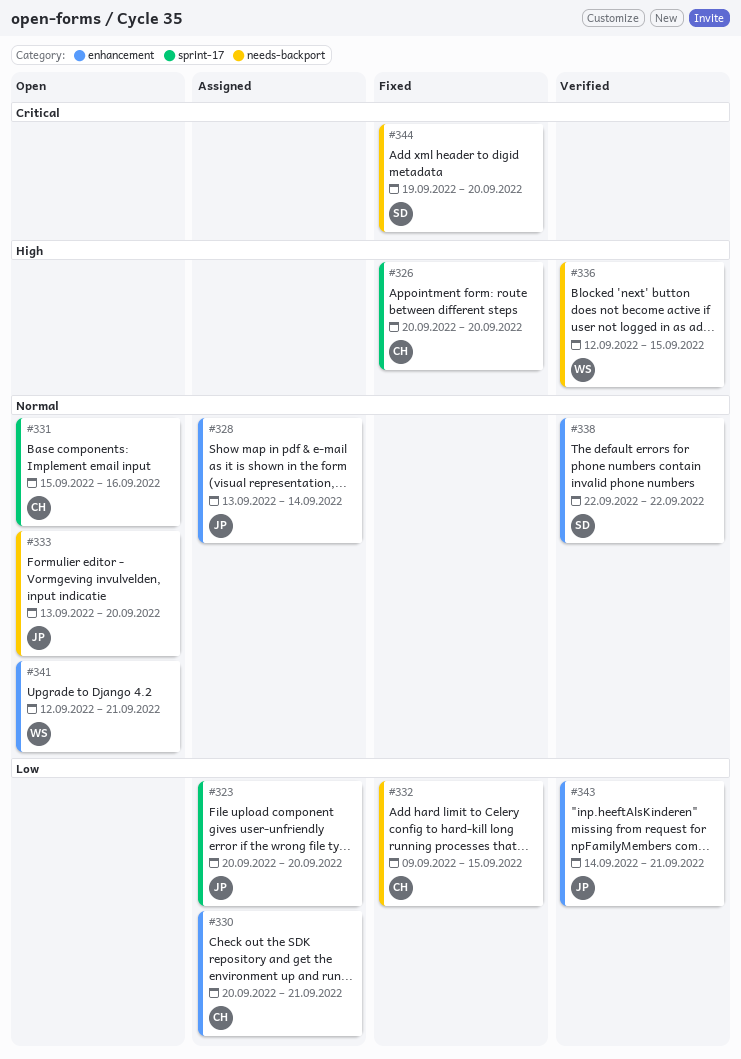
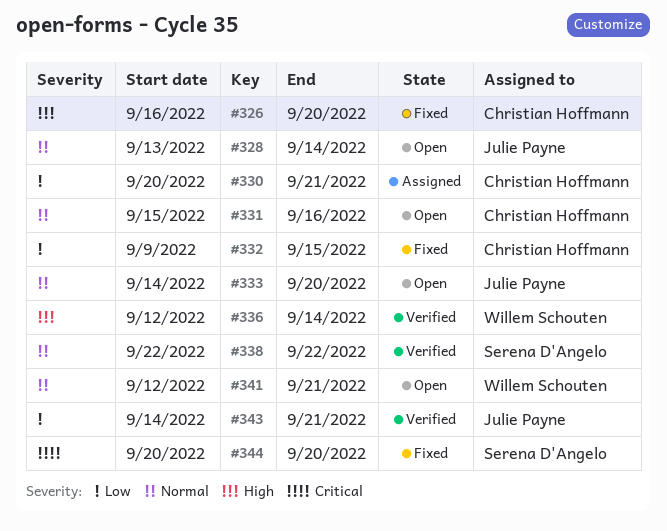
#323: present -> none
#326, start: Sep 20 -> Sep 16
#328, status: Assigned -> Open
#333, start: Sep 13 -> Sep 14
#336, due: Sep 15 -> Sep 14
#344, start: Sep 19 -> Sep 20

